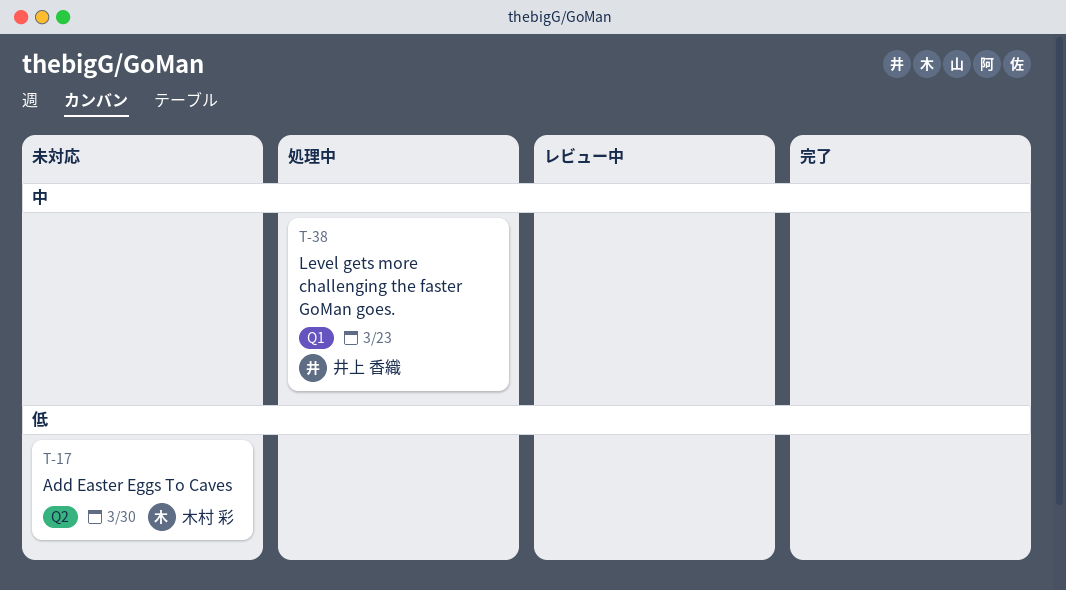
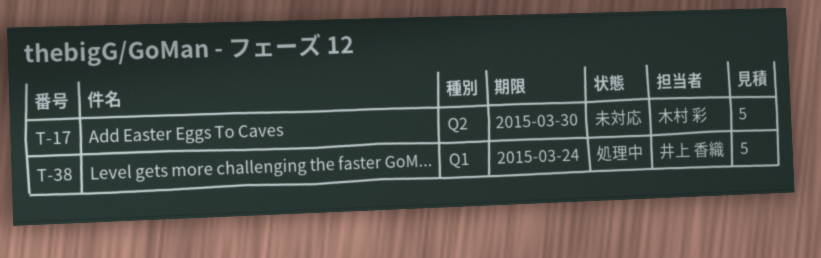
T-38, due: Mar 23 -> Mar 24

